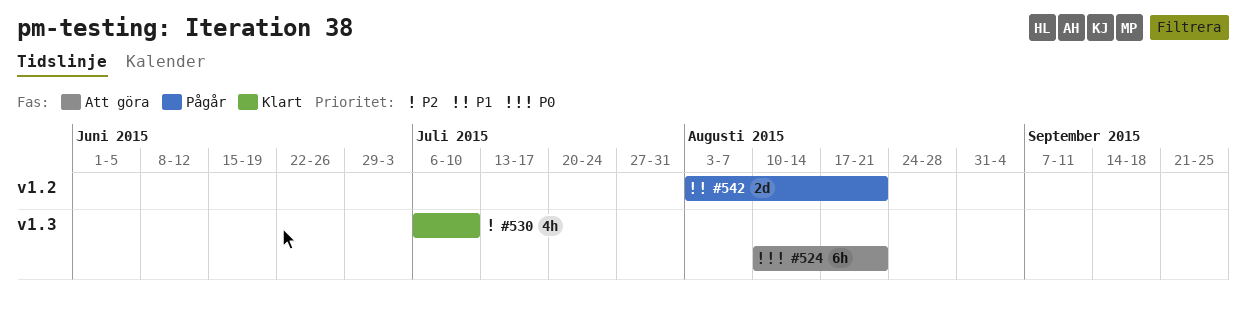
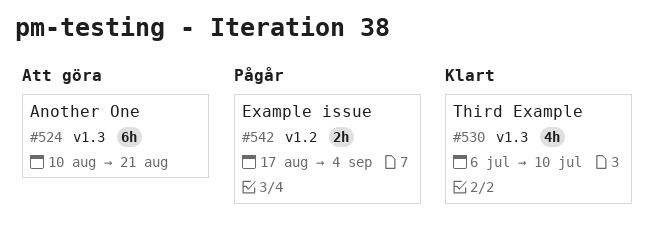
#542, estimate: 2d -> 2h
#542, start: Aug 3 -> Aug 17
#542, due: Aug 21 -> Sep 4

